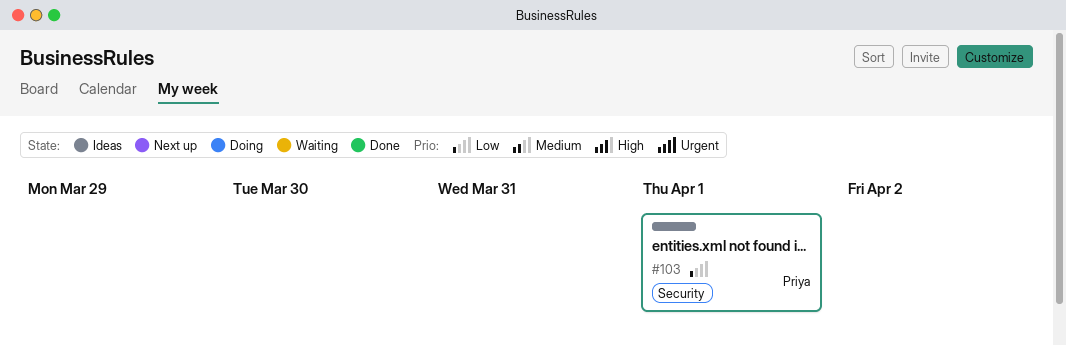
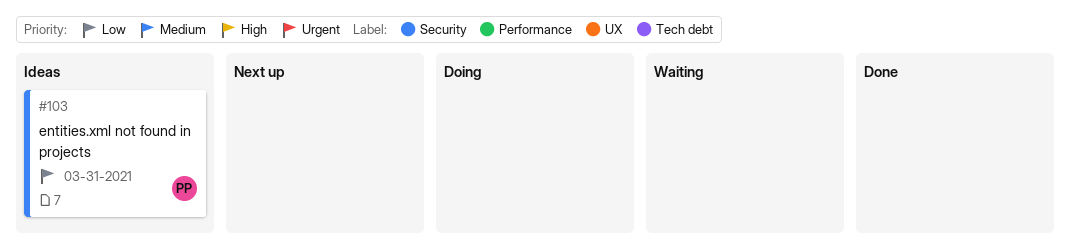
#103, due: Apr 1 -> Mar 31

